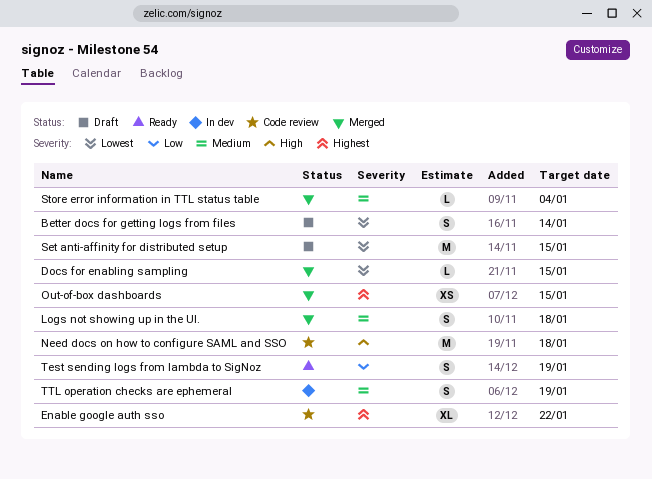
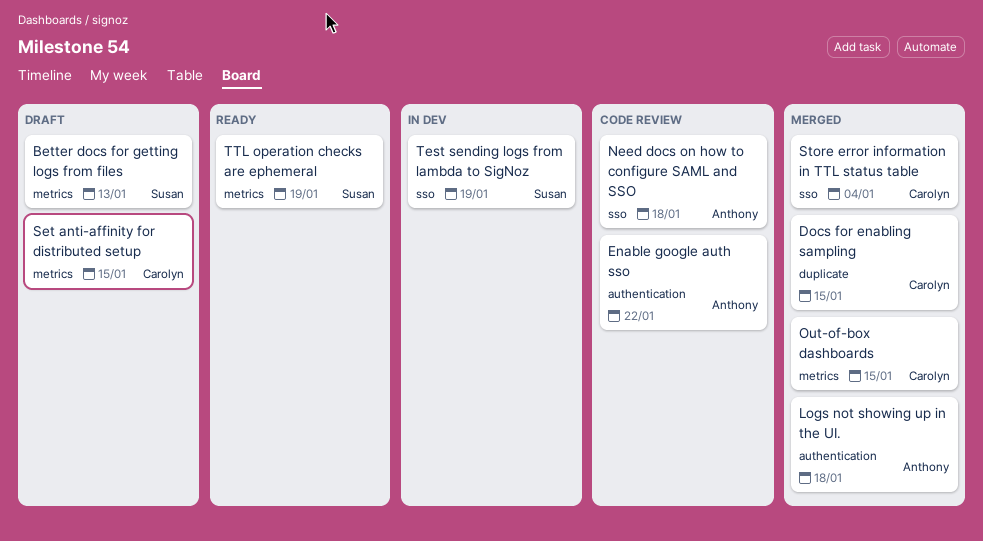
Better docs for getting logs from files, due: Jan 14 -> Jan 13
Test sending logs from lambda to SigNoz, status: Ready -> In dev
TTL operation checks are ephemeral, status: In dev -> Ready

